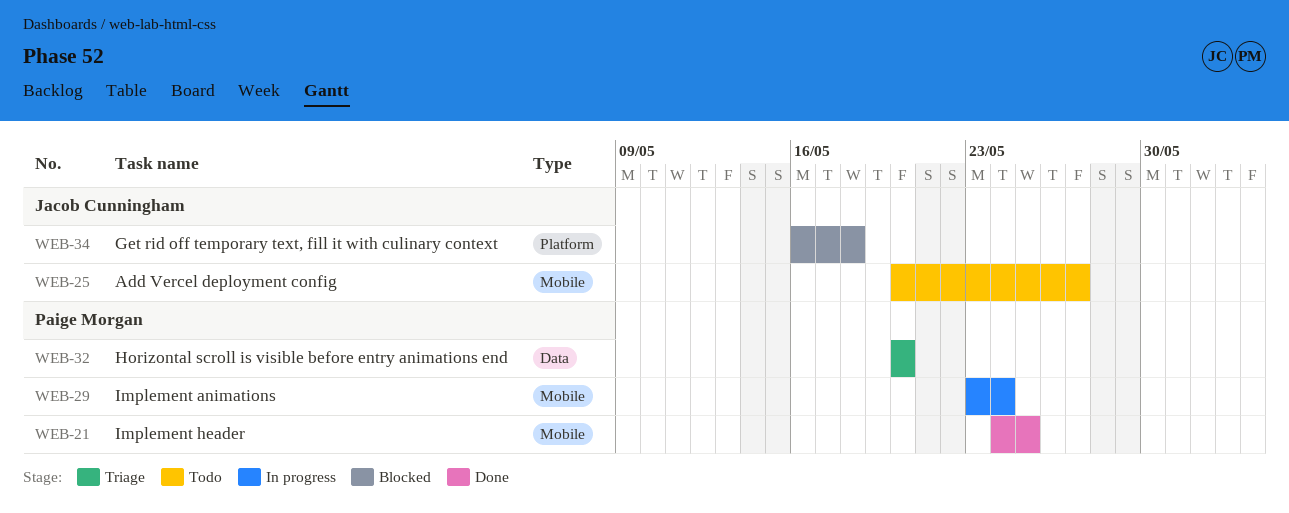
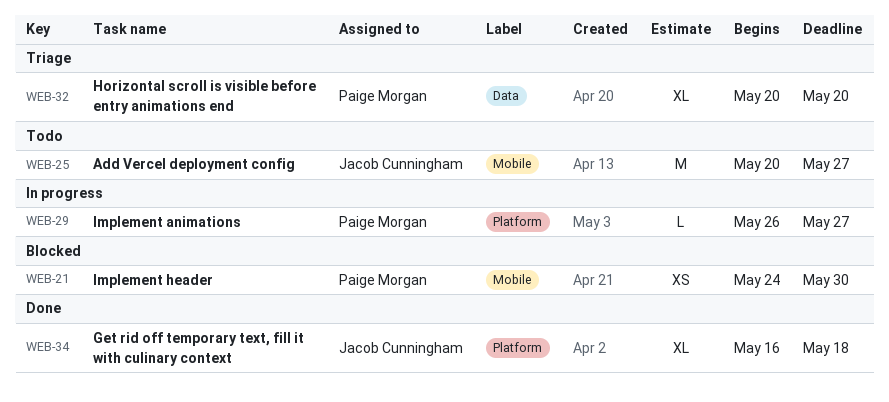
WEB-21, status: Done -> Blocked
WEB-21, due: May 25 -> May 30
WEB-29, label: Mobile -> Platform
WEB-29, start: May 23 -> May 26
WEB-29, due: May 24 -> May 27
WEB-34, status: Blocked -> Done

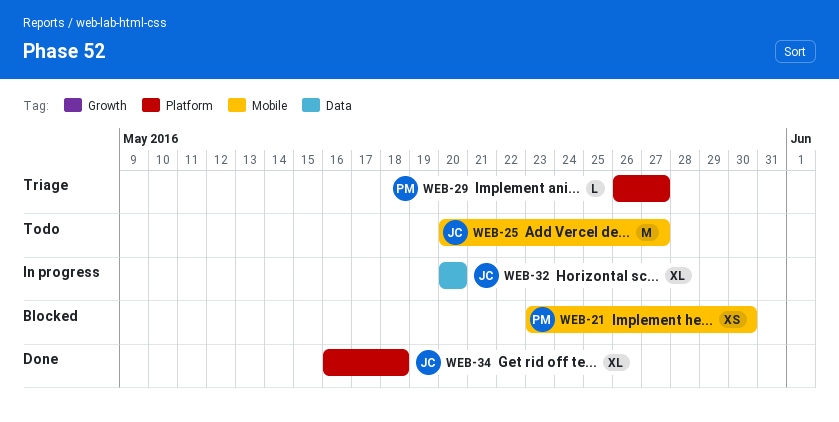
WEB-21, start: May 24 -> May 23
WEB-29, status: In progress -> Triage
WEB-32, status: Triage -> In progress
WEB-32, owner: Paige Morgan -> Jacob Cunningham

